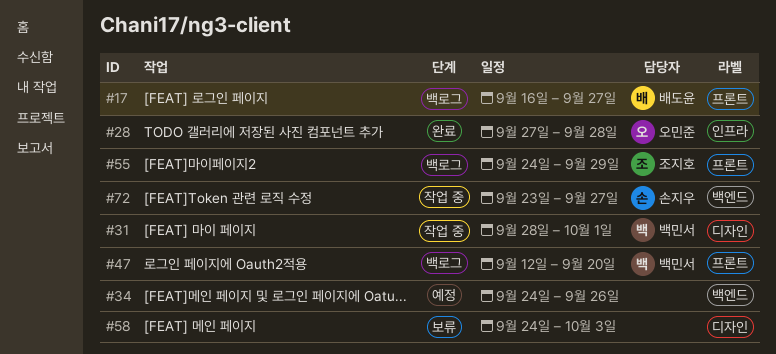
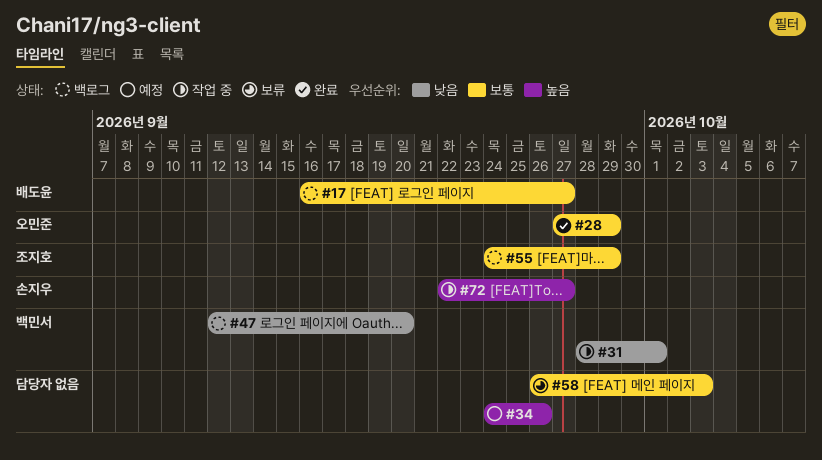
#28, due: Sep 28 -> Sep 29
#58, start: Sep 24 -> Sep 26
#72, start: Sep 23 -> Sep 22

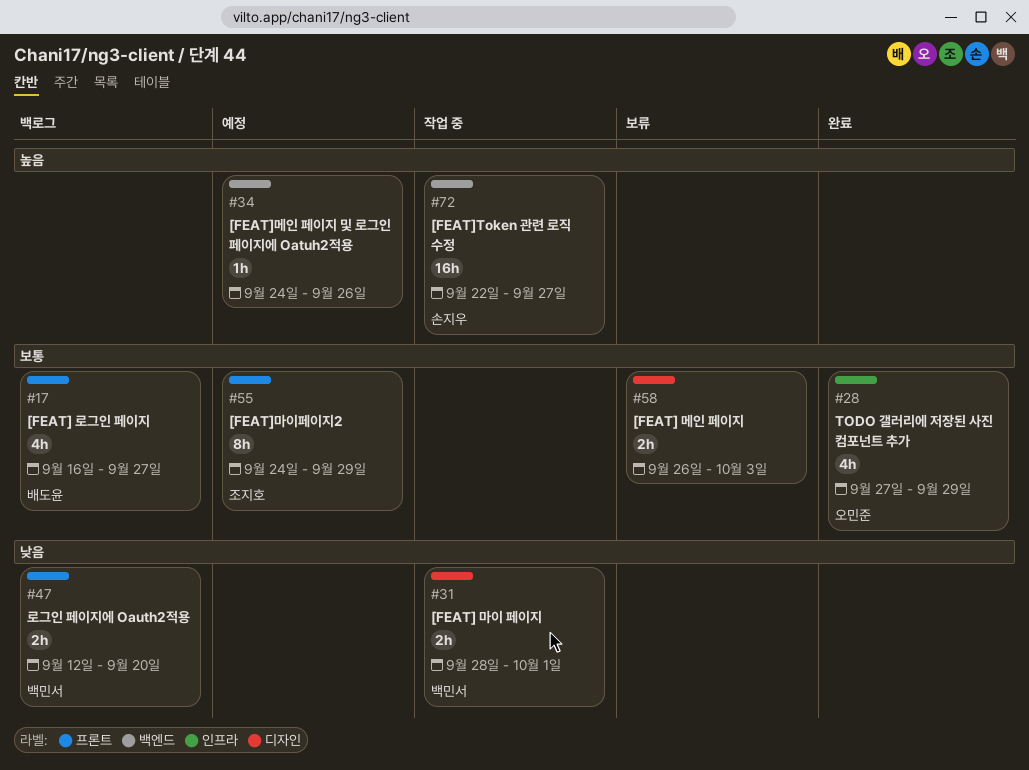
#55, status: 백로그 -> 예정

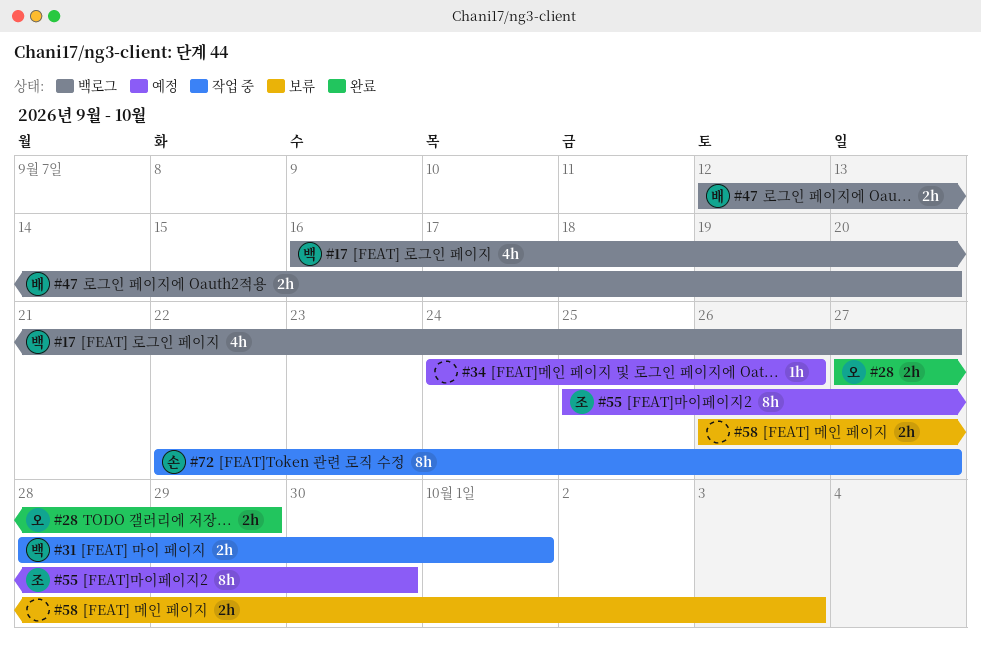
#17, owner: 배도윤 -> 백민서
#28, estimate: 4h -> 2h
#47, owner: 백민서 -> 배도윤
#55, start: Sep 24 -> Sep 25
#55, due: Sep 29 -> Sep 30
#72, estimate: 16h -> 8h

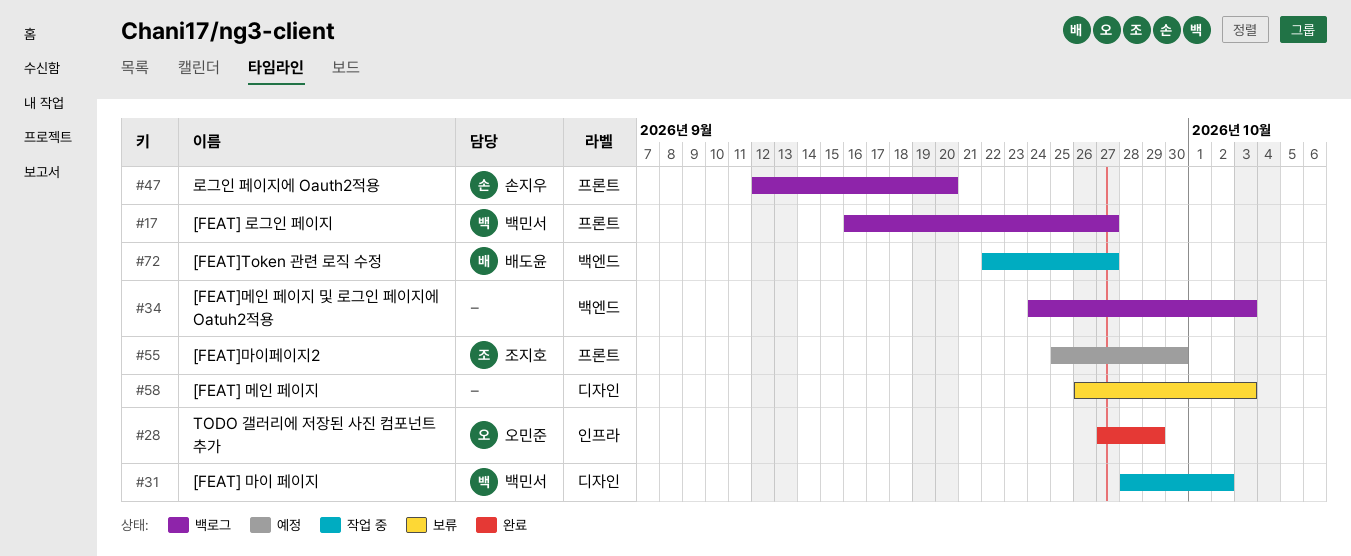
#31, due: Oct 1 -> Oct 2
#34, status: 예정 -> 백로그
#34, due: Sep 26 -> Oct 3
#47, owner: 배도윤 -> 손지우
#72, owner: 손지우 -> 배도윤

